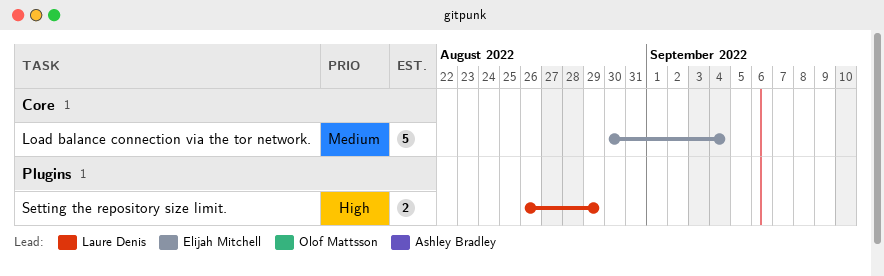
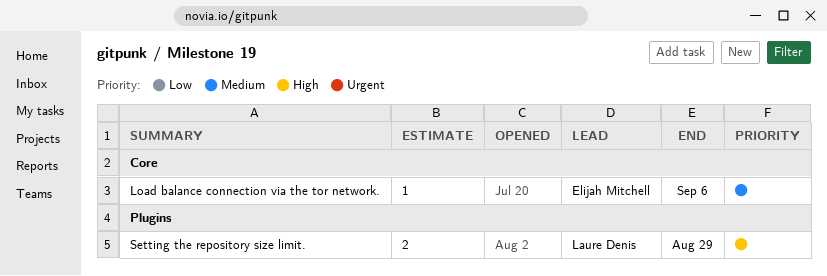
Load balance connection via the tor network., estimate: 5 -> 1
Load balance connection via the tor network., due: Sep 4 -> Sep 6

